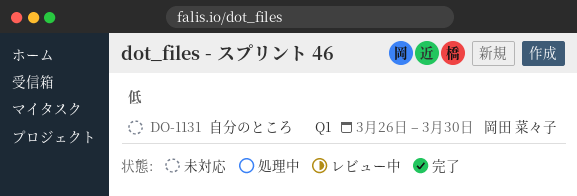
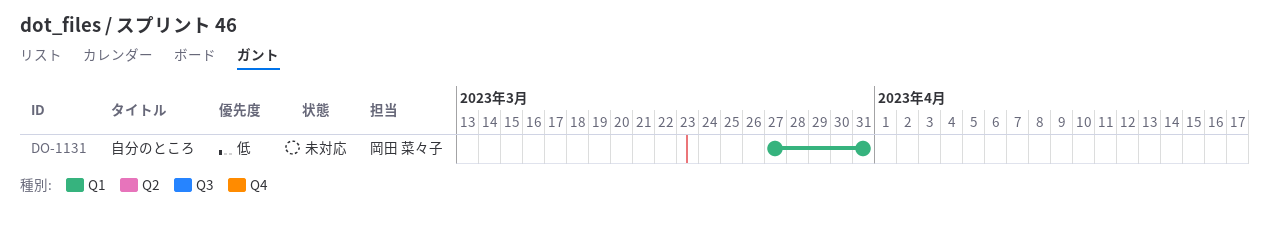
DO-1131, start: Mar 26 -> Mar 27
DO-1131, due: Mar 30 -> Mar 31

